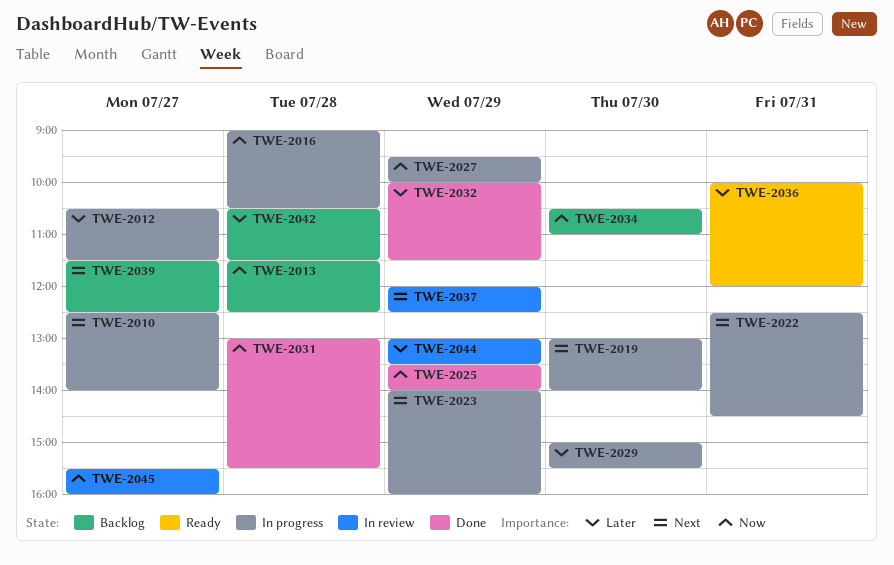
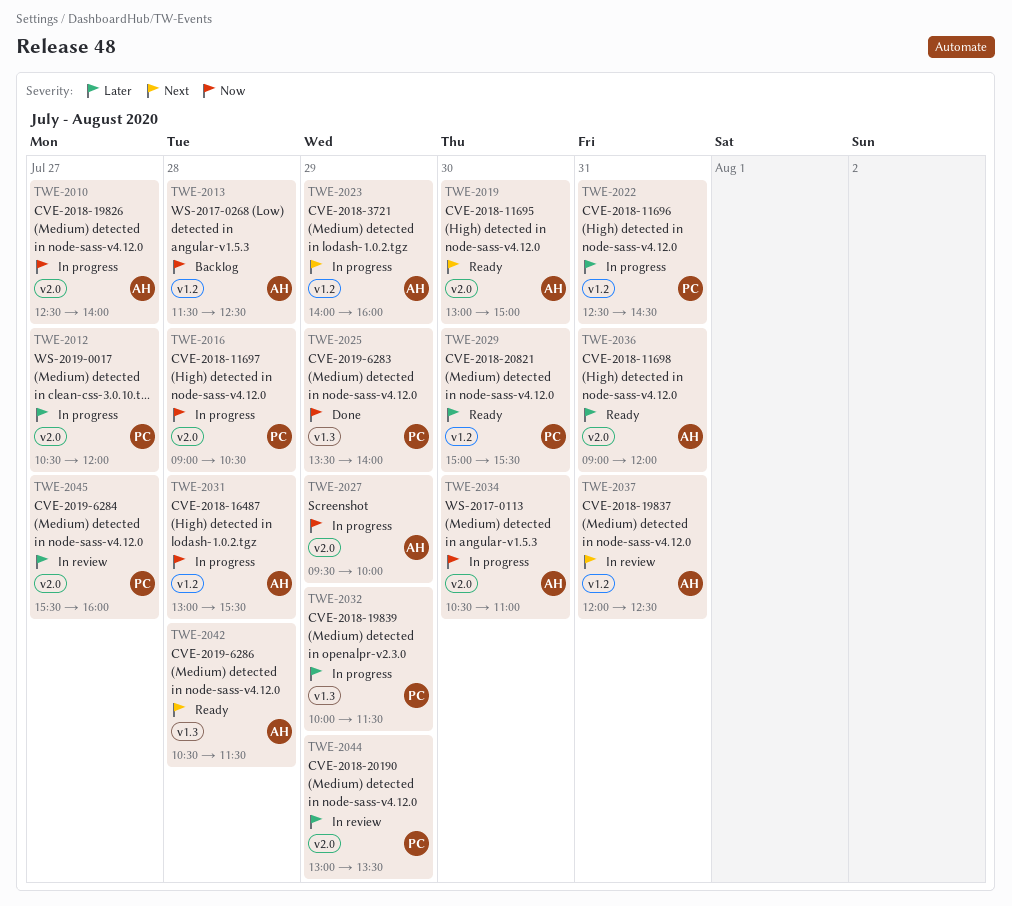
TWE-2010, priority: Next -> Now
TWE-2012, ends: 11:30 -> 12:00
TWE-2019, status: In progress -> Ready
TWE-2019, ends: 14:00 -> 15:00
TWE-2022, priority: Next -> Later
TWE-2029, status: In progress -> Ready
TWE-2031, status: Done -> In progress
TWE-2032, status: Done -> In progress
TWE-2034, status: Backlog -> In progress
TWE-2036, begins: 10:00 -> 09:00
TWE-2037, day: Jul 29 -> Jul 31
TWE-2039: present -> none
TWE-2042, status: Backlog -> Ready
TWE-2042, priority: Later -> Next
TWE-2045, priority: Now -> Later

